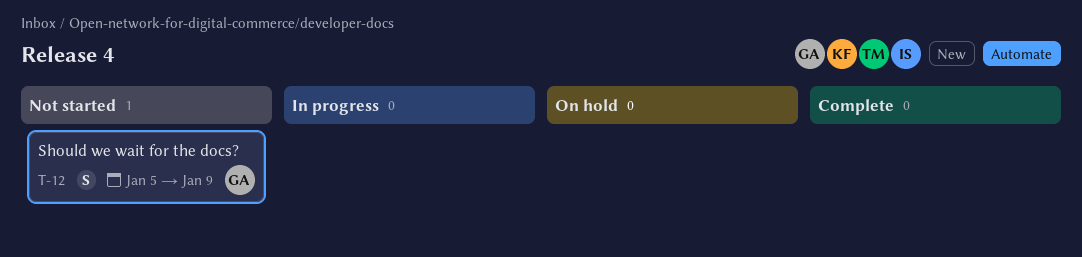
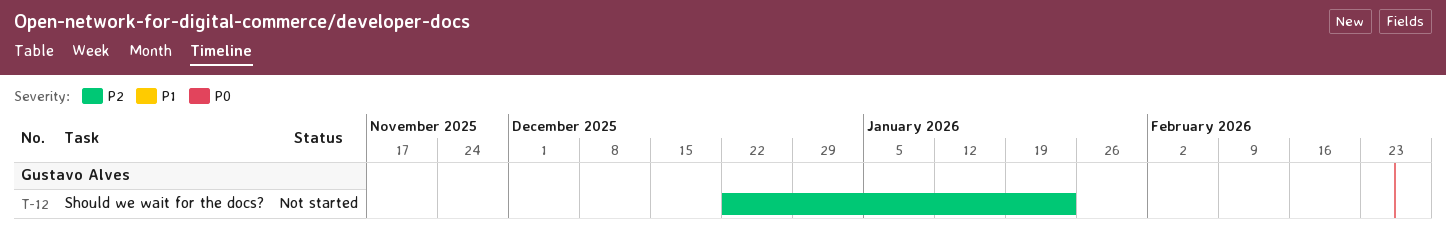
T-12, start: Jan 5 -> Dec 22
T-12, due: Jan 9 -> Jan 23

